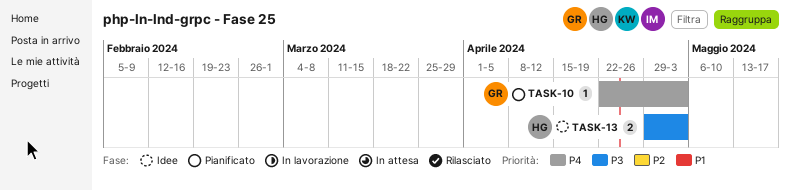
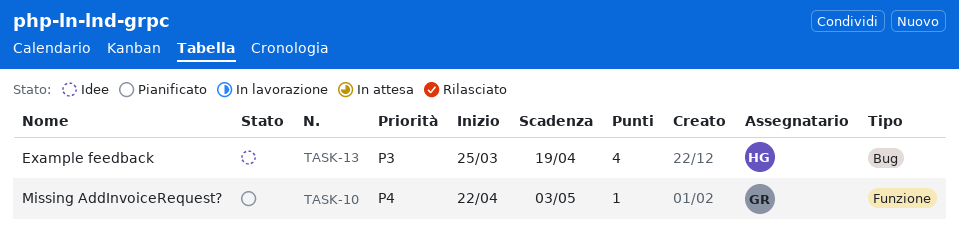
TASK-13, estimate: 2 -> 4
TASK-13, start: Apr 29 -> Mar 25
TASK-13, due: May 3 -> Apr 19

